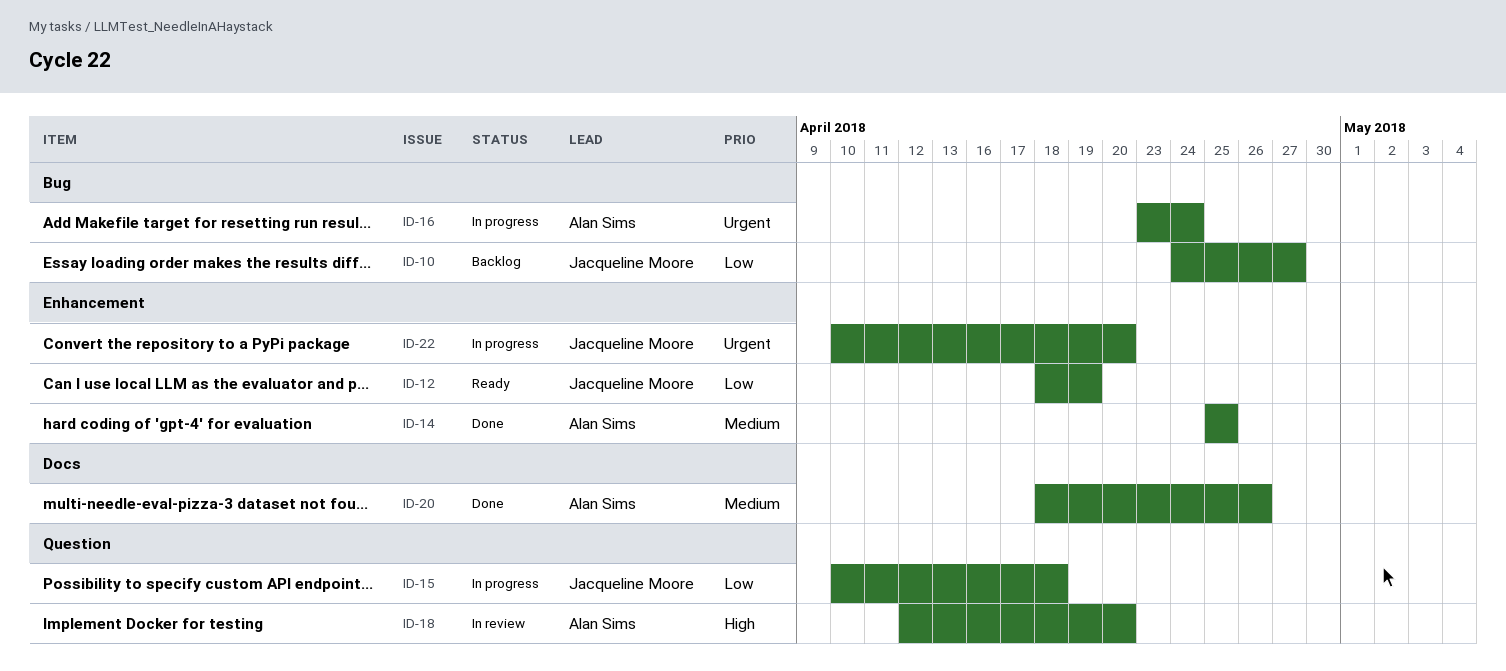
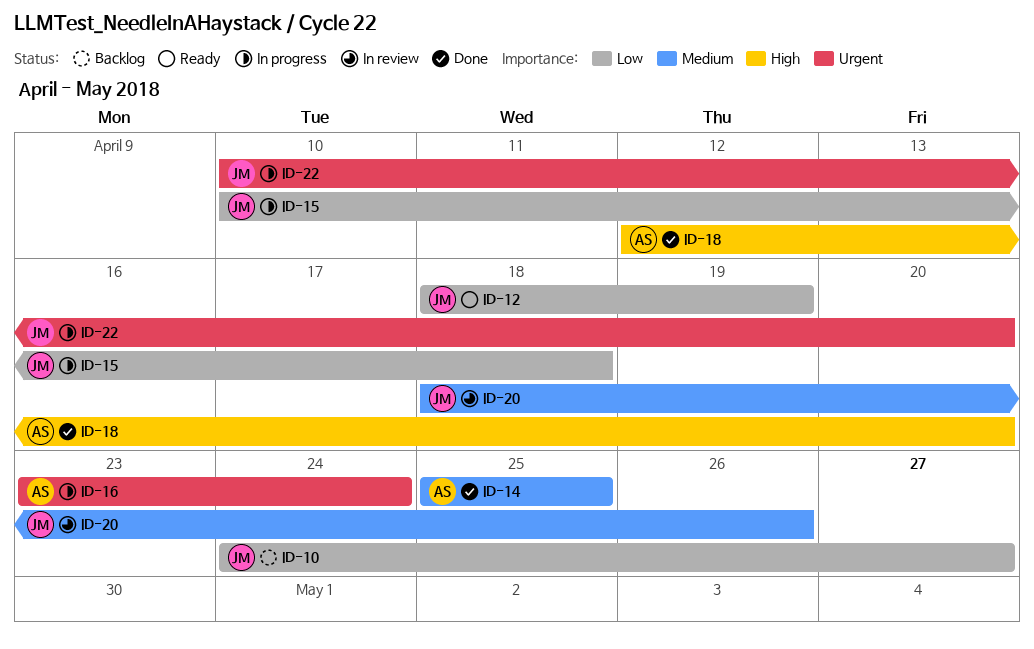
ID-18, status: In review -> Done
ID-20, status: Done -> In review
ID-20, owner: Alan Sims -> Jacqueline Moore

